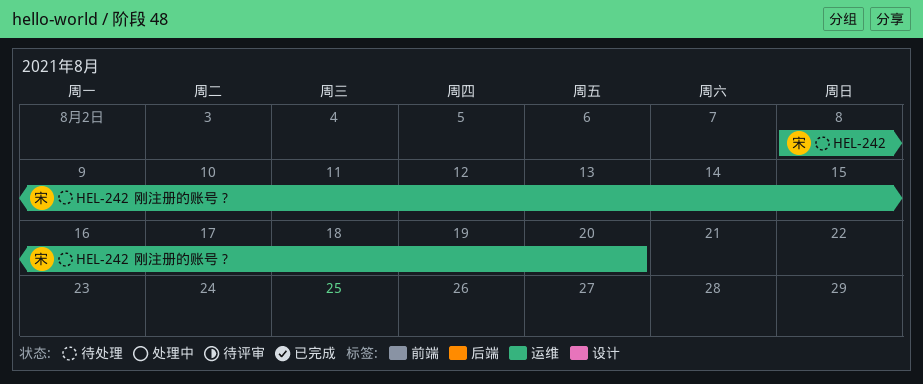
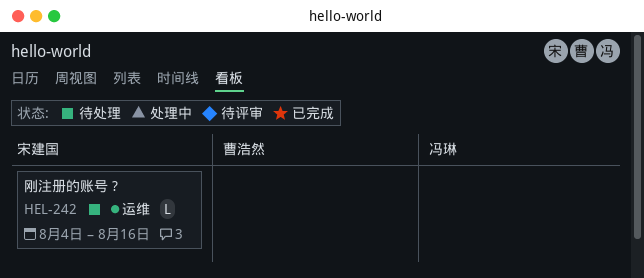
HEL-242, start: Aug 8 -> Aug 4
HEL-242, due: Aug 20 -> Aug 16

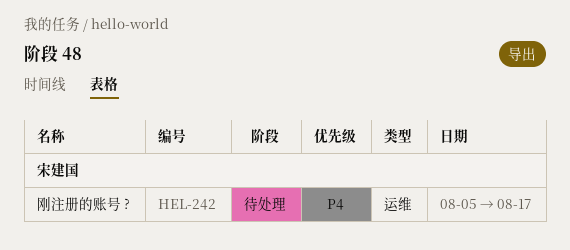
HEL-242, start: Aug 4 -> Aug 5
HEL-242, due: Aug 16 -> Aug 17

